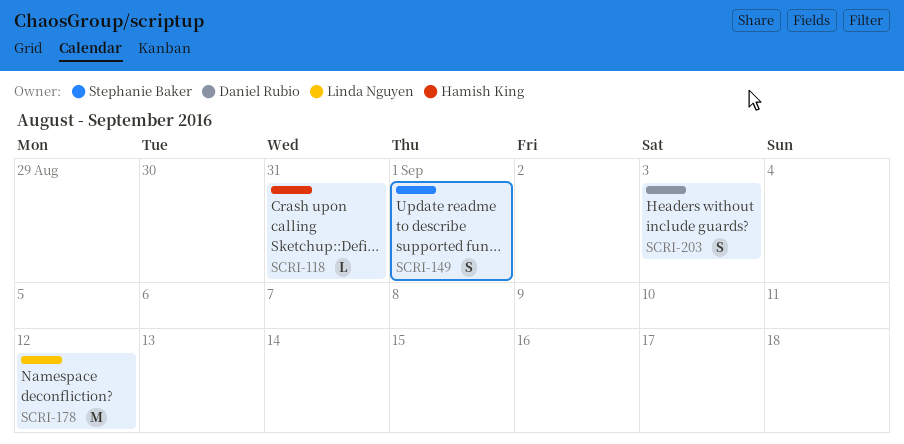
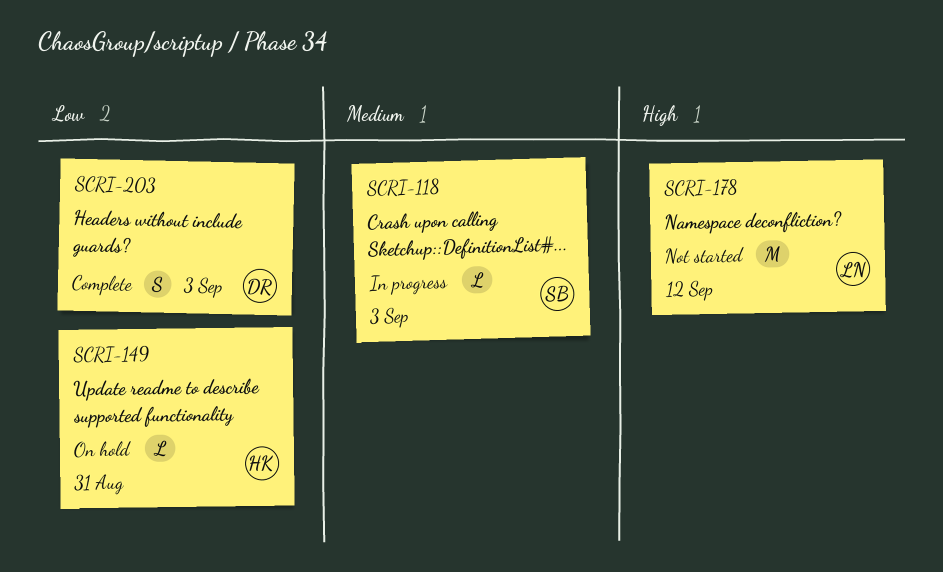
SCRI-118, owner: Hamish King -> Stephanie Baker
SCRI-118, due: Aug 31 -> Sep 3
SCRI-149, owner: Stephanie Baker -> Hamish King
SCRI-149, estimate: S -> L
SCRI-149, due: Sep 1 -> Aug 31

